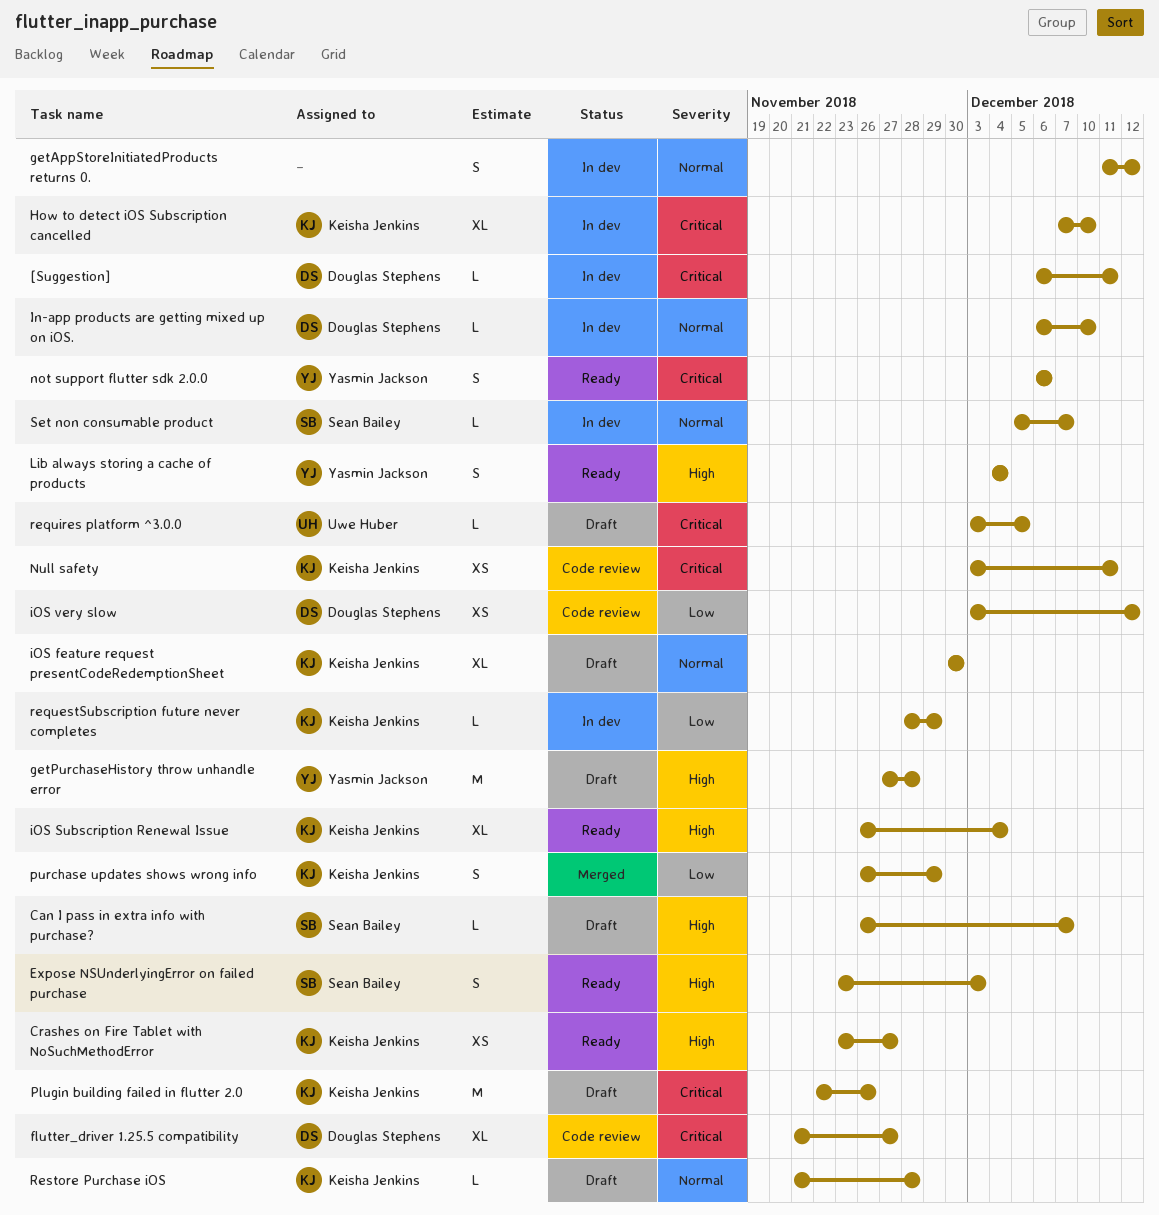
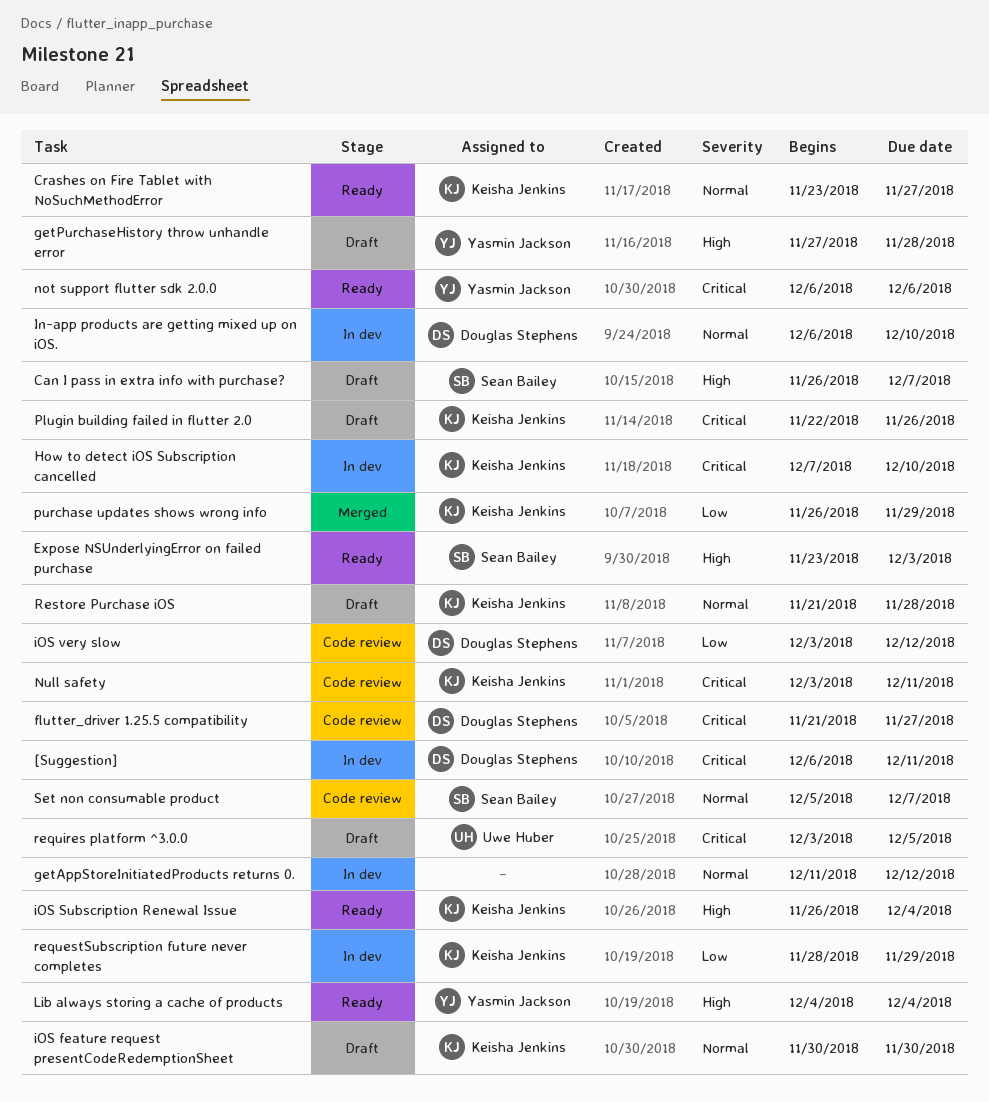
Crashes on Fire Tablet with NoSuchMethodError, priority: High -> Normal
Set non consumable product, status: In dev -> Code review

